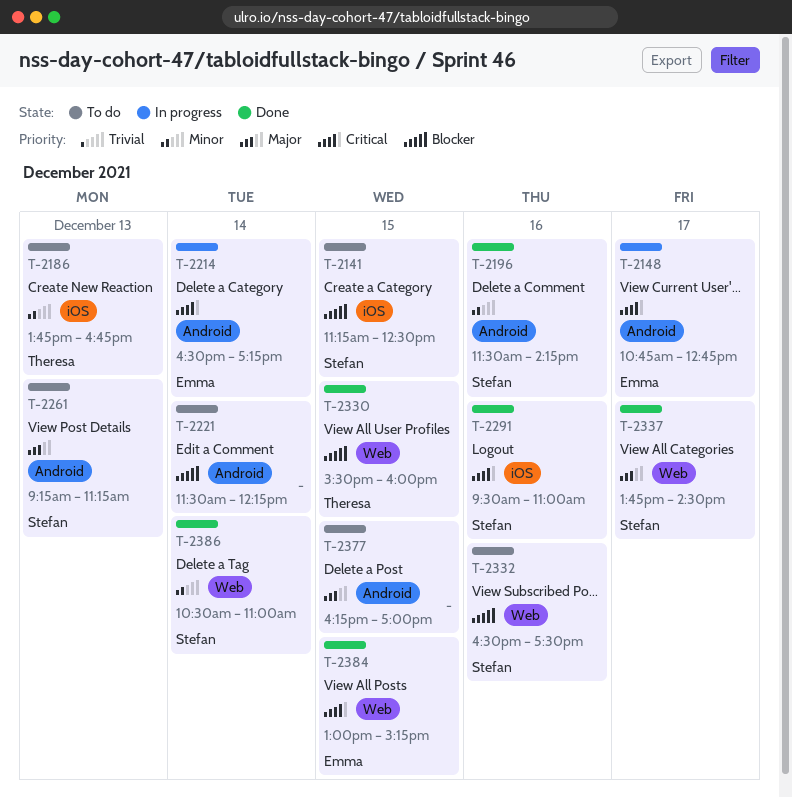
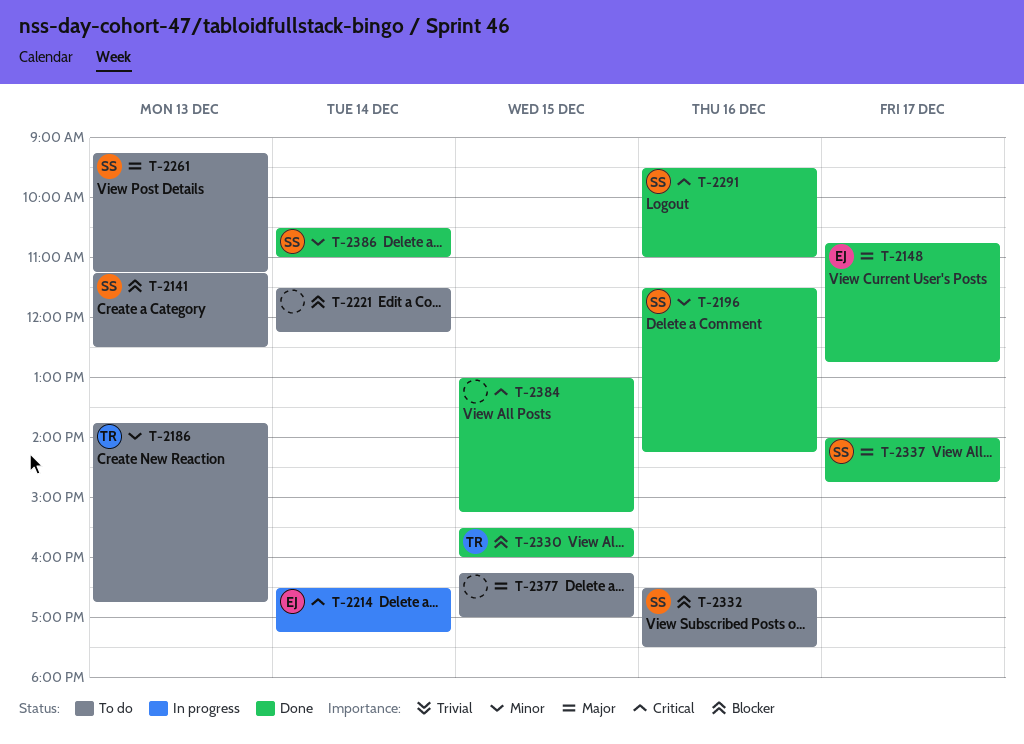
T-2141, day: Dec 15 -> Dec 13
T-2148, status: In progress -> Done
T-2148, priority: Critical -> Major
T-2337, begins: 13:45 -> 14:00
T-2337, ends: 14:30 -> 14:45
T-2384, owner: Emma -> none

